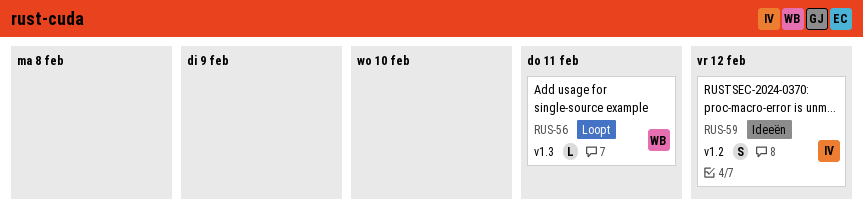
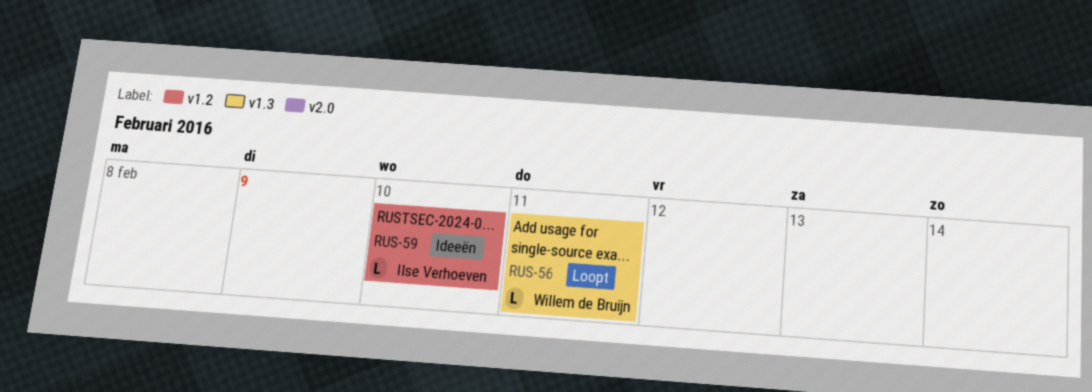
RUS-59, estimate: S -> L
RUS-59, due: Feb 12 -> Feb 10

